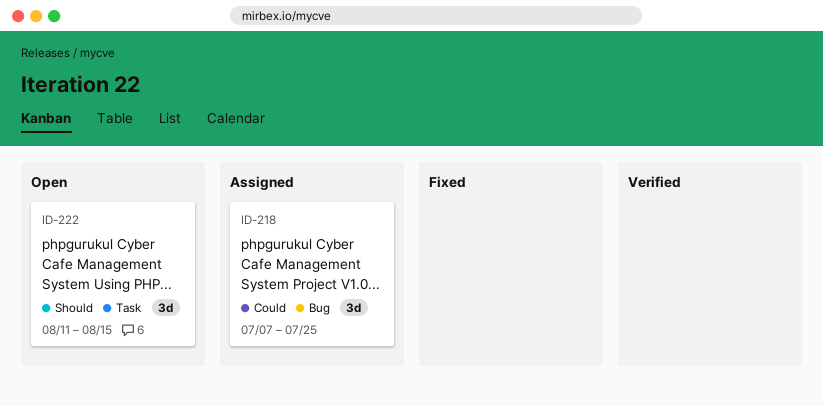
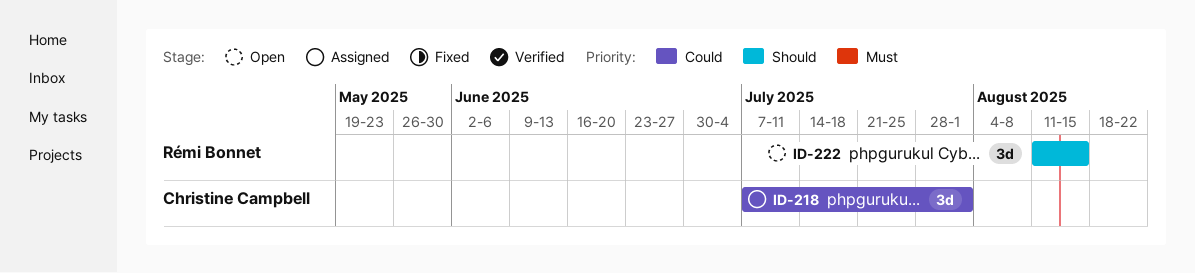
ID-218, due: Jul 25 -> Aug 1

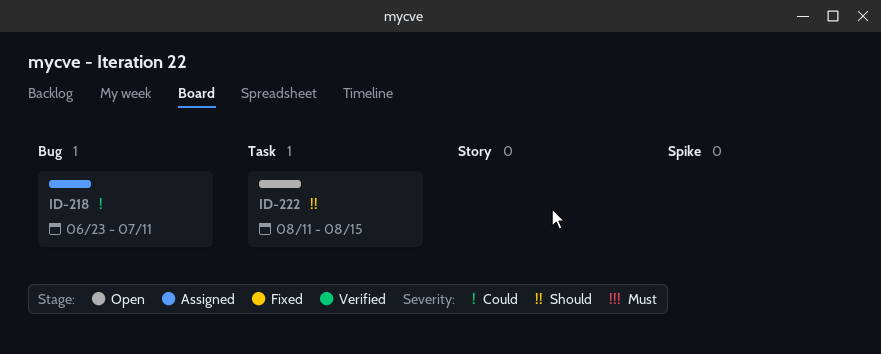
ID-218, start: Jul 7 -> Jun 23
ID-218, due: Aug 1 -> Jul 11

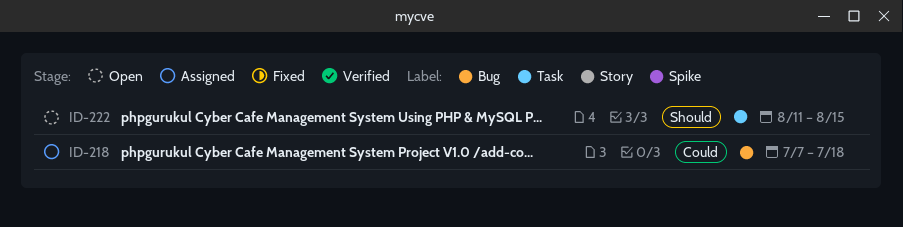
ID-218, start: Jun 23 -> Jul 7
ID-218, due: Jul 11 -> Jul 18

